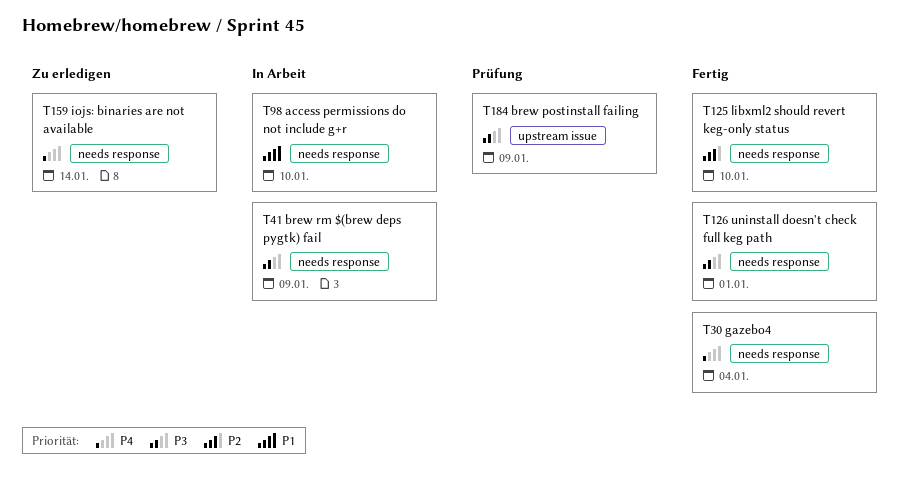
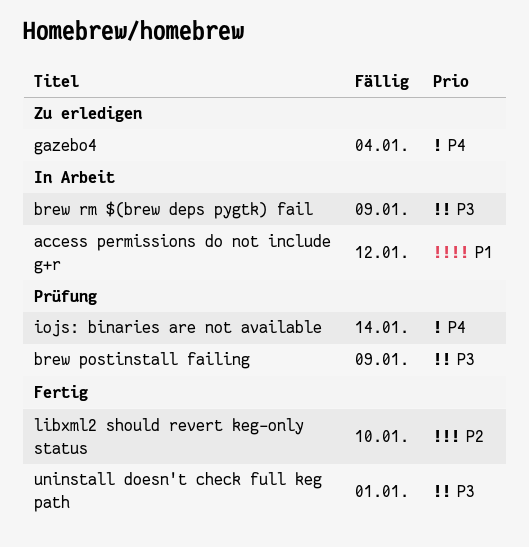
access permissions do not include g+r, due: Jan 10 -> Jan 12
gazebo4, status: Fertig -> Zu erledigen
iojs: binaries are not available, status: Zu erledigen -> Prüfung

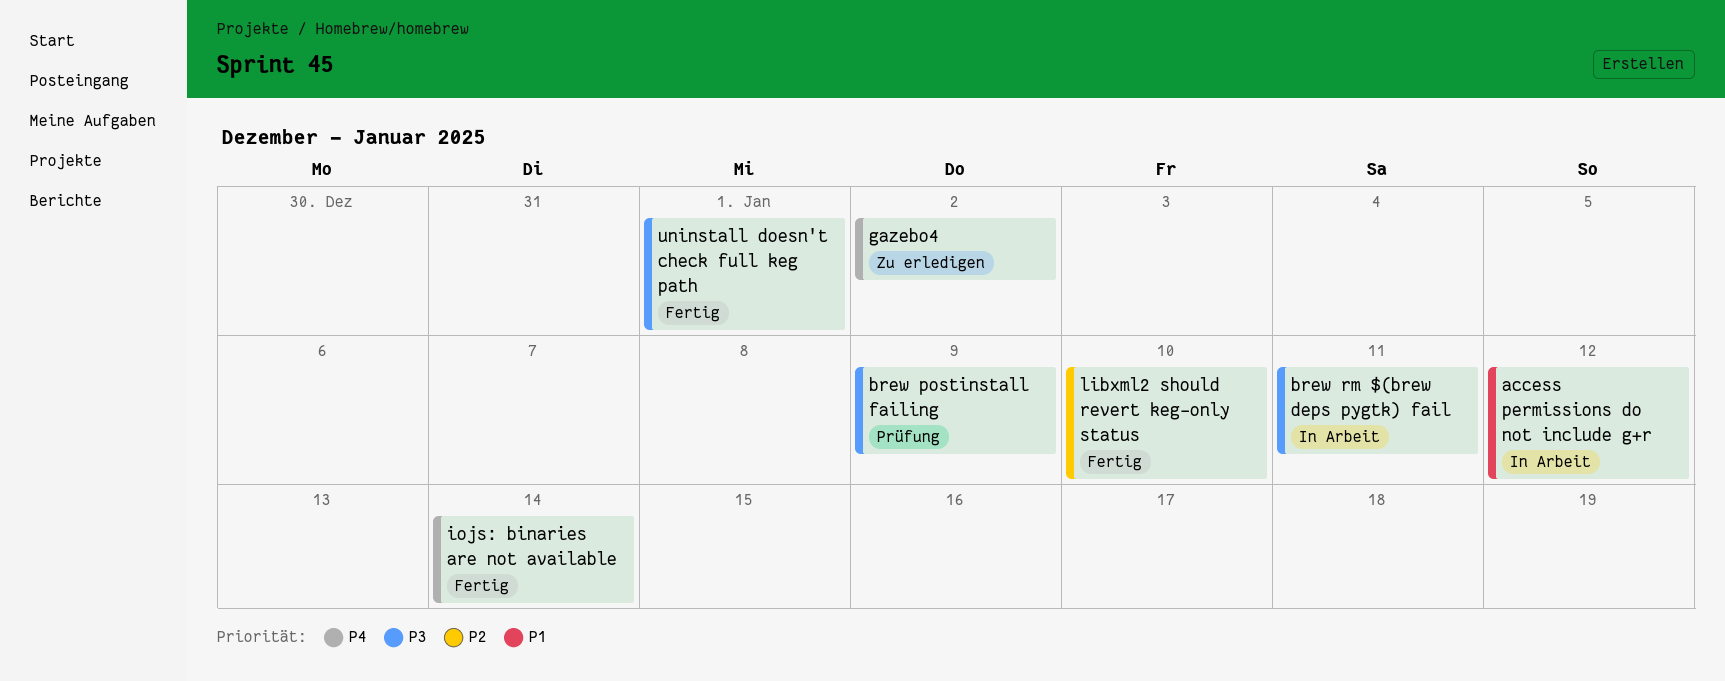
brew rm $(brew deps pygtk) fail, due: Jan 9 -> Jan 11
gazebo4, due: Jan 4 -> Jan 2
iojs: binaries are not available, status: Prüfung -> Fertig

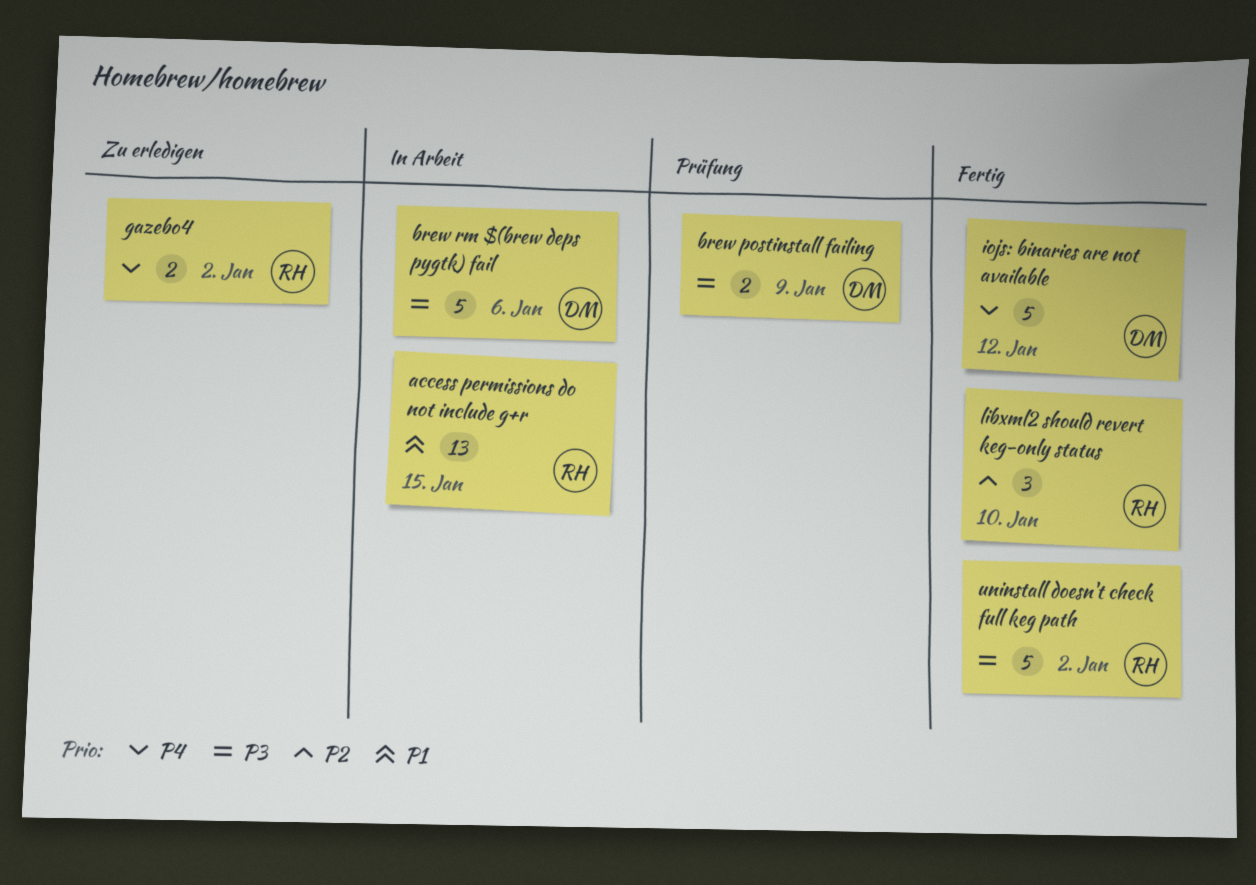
access permissions do not include g+r, due: Jan 12 -> Jan 15
brew rm $(brew deps pygtk) fail, due: Jan 11 -> Jan 6
iojs: binaries are not available, due: Jan 14 -> Jan 12
uninstall doesn't check full keg path, due: Jan 1 -> Jan 2

